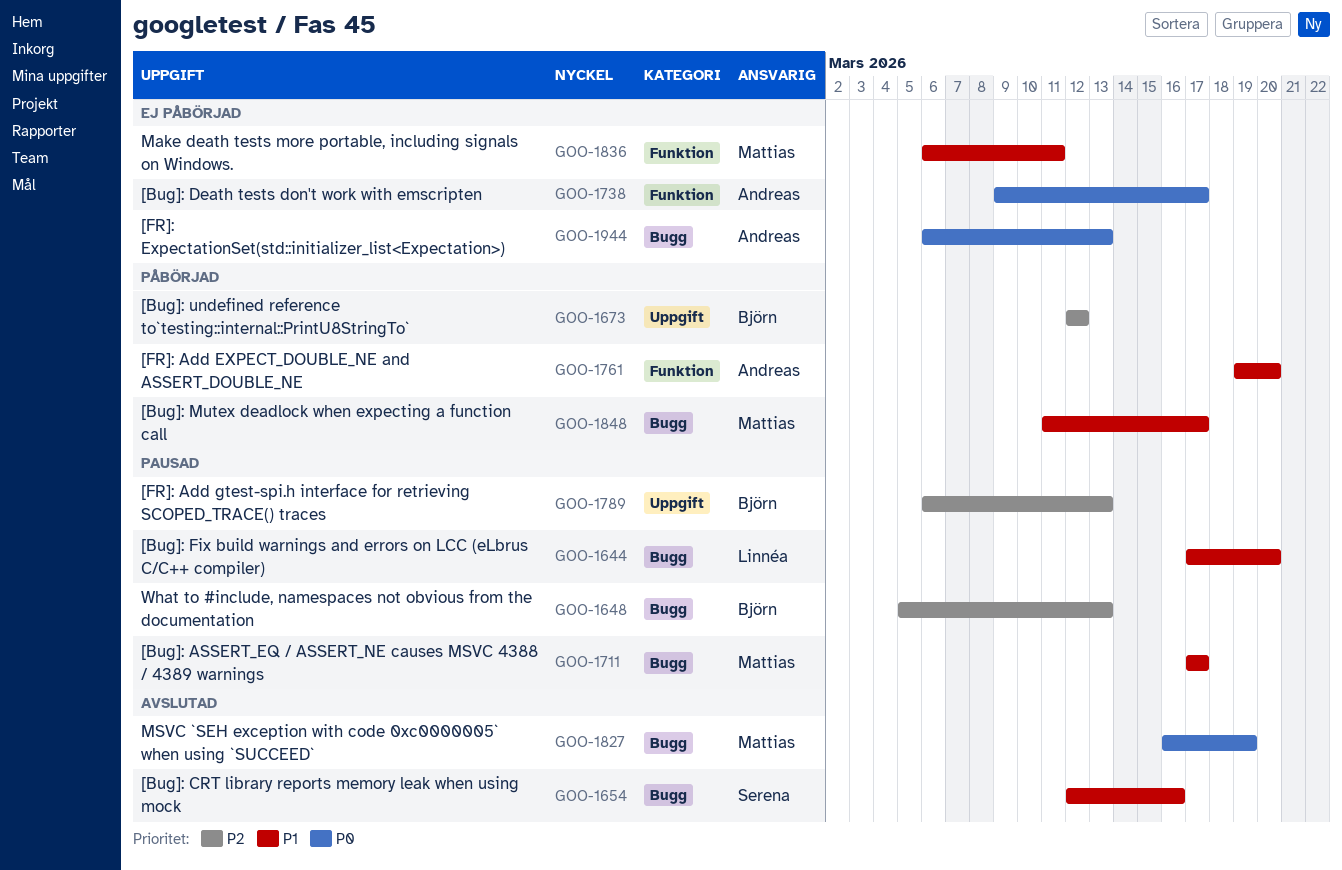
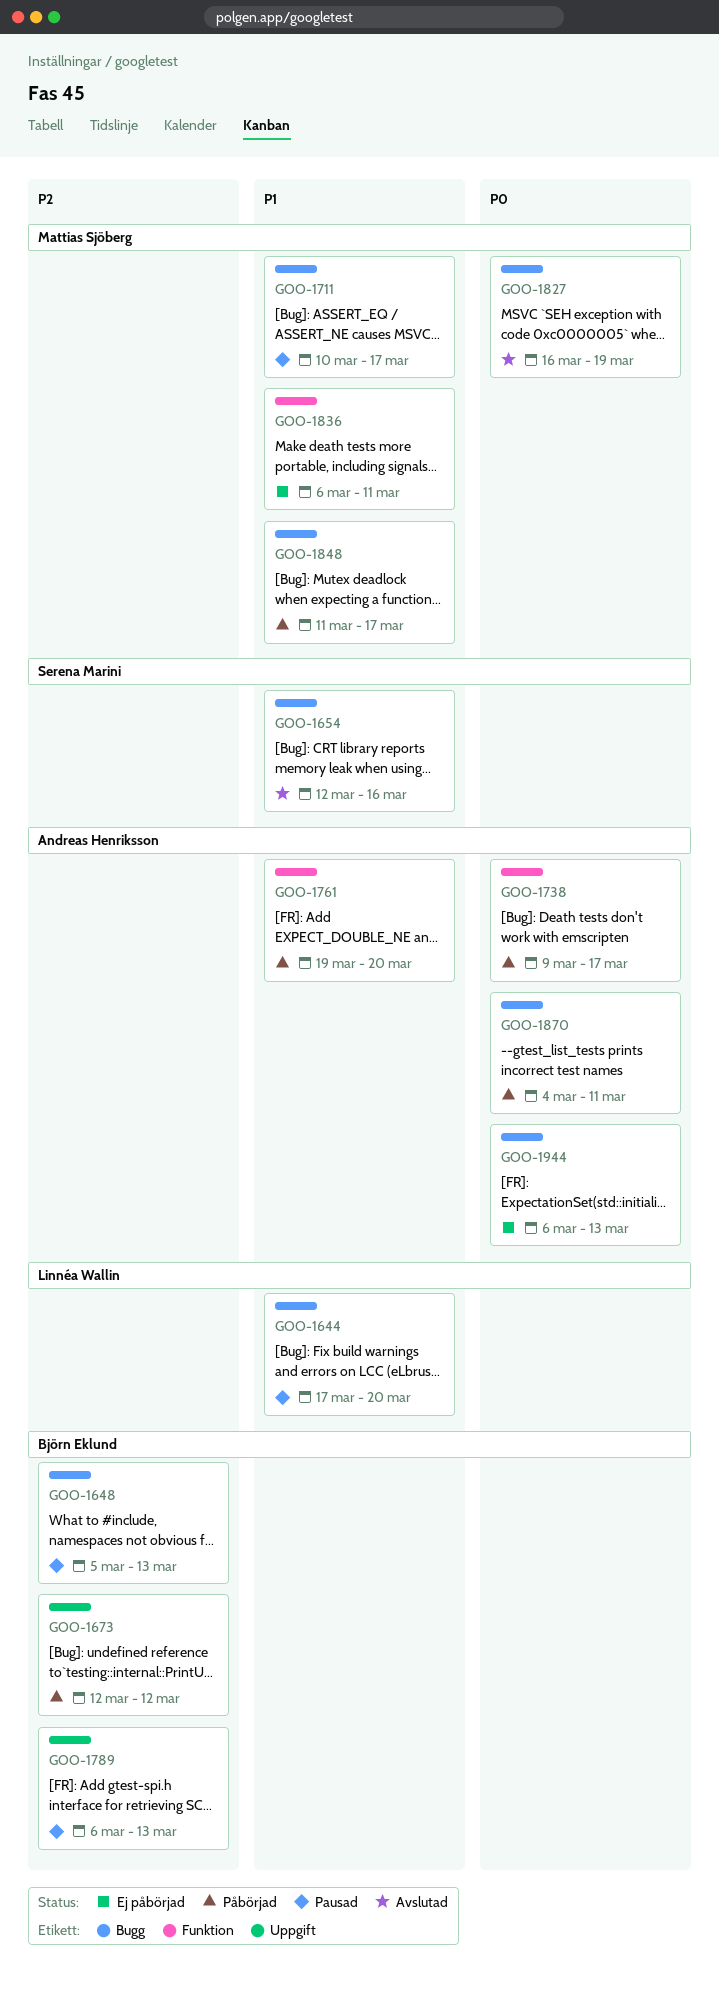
GOO-1711, start: Mar 17 -> Mar 10
GOO-1738, status: Ej påbörjad -> Påbörjad
GOO-1870: none -> present

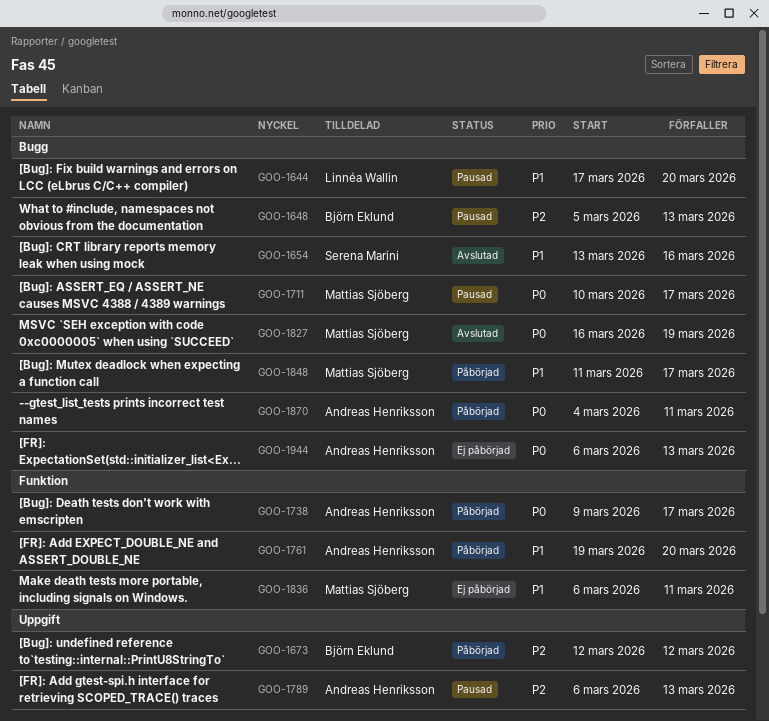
GOO-1654, start: Mar 12 -> Mar 13
GOO-1711, priority: P1 -> P0
GOO-1789, owner: Björn Eklund -> Andreas Henriksson

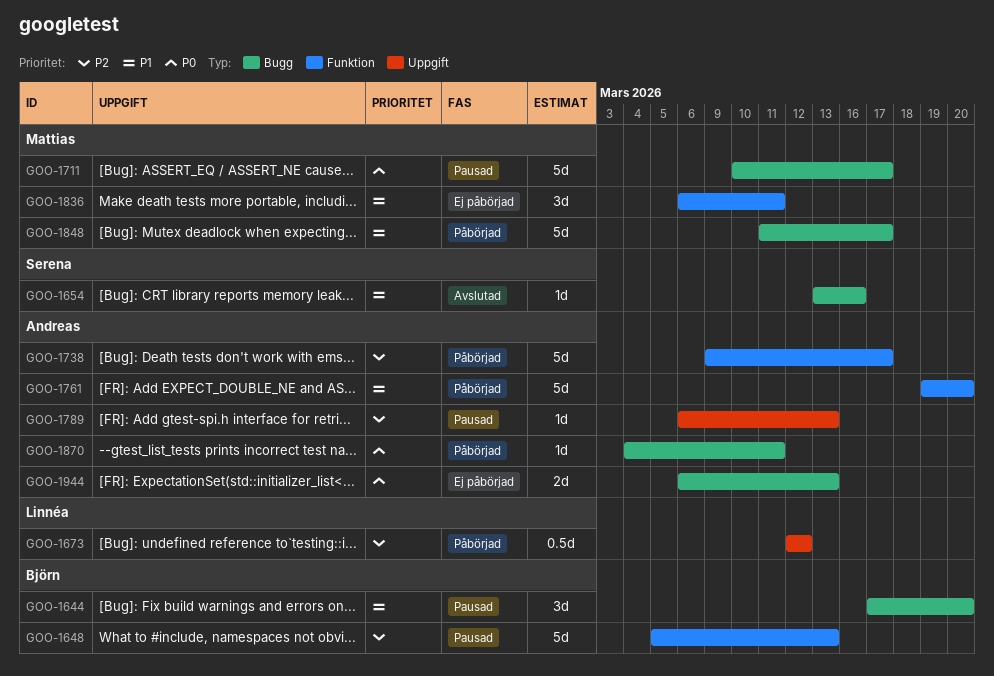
GOO-1644, owner: Linnéa Wallin -> Björn Eklund
GOO-1648, label: Bugg -> Funktion
GOO-1673, owner: Björn Eklund -> Linnéa Wallin
GOO-1738, priority: P0 -> P2
GOO-1827: present -> none

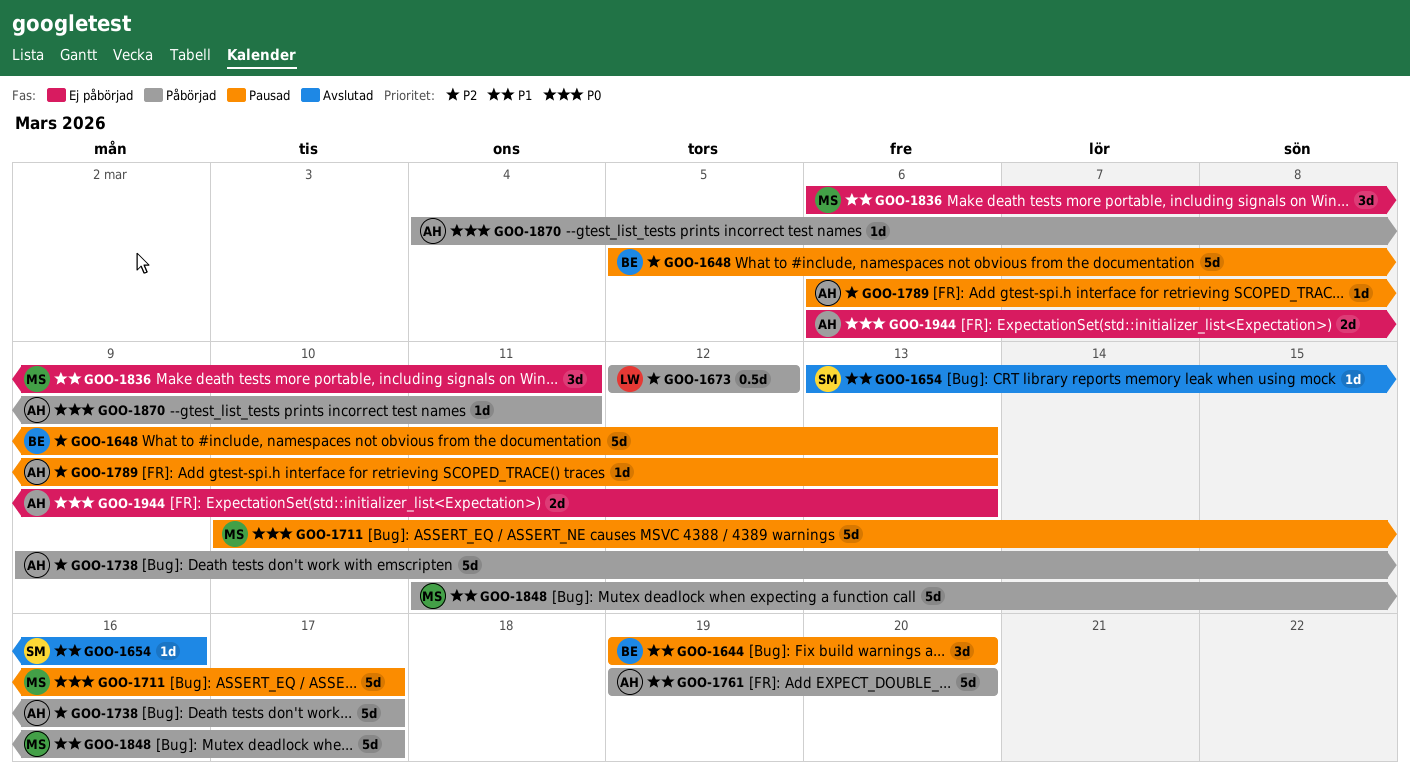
GOO-1644, start: Mar 17 -> Mar 19

